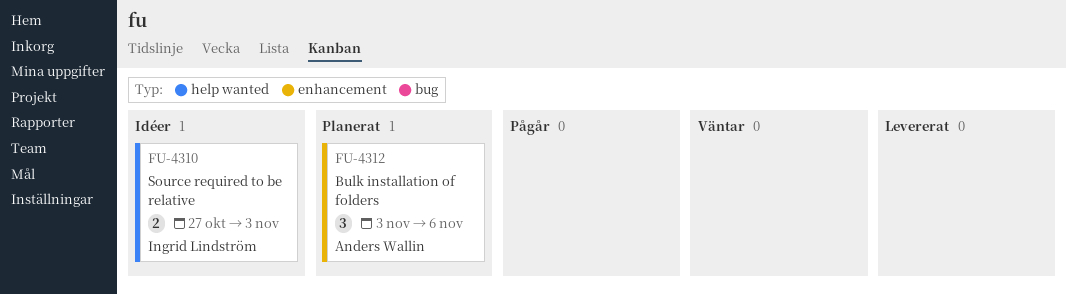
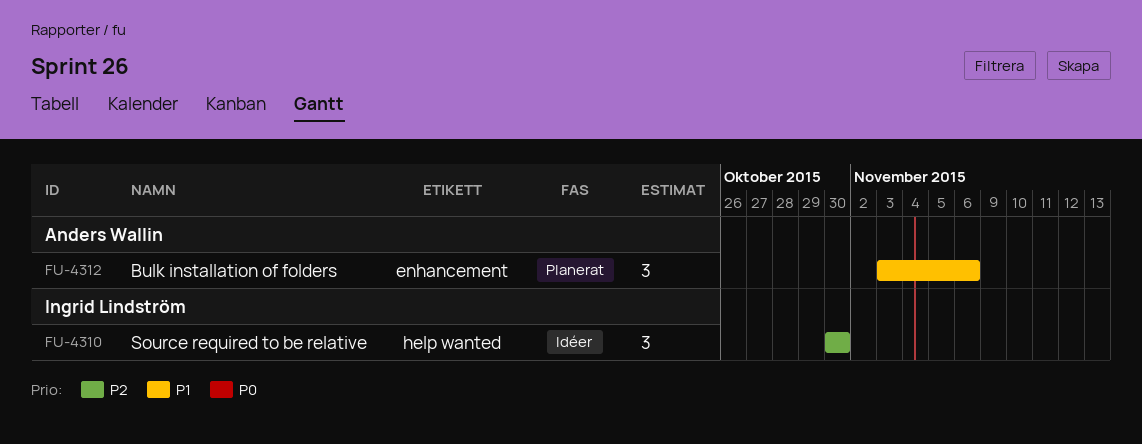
FU-4310, estimate: 2 -> 3
FU-4310, start: Oct 27 -> Oct 30
FU-4310, due: Nov 3 -> Oct 30

